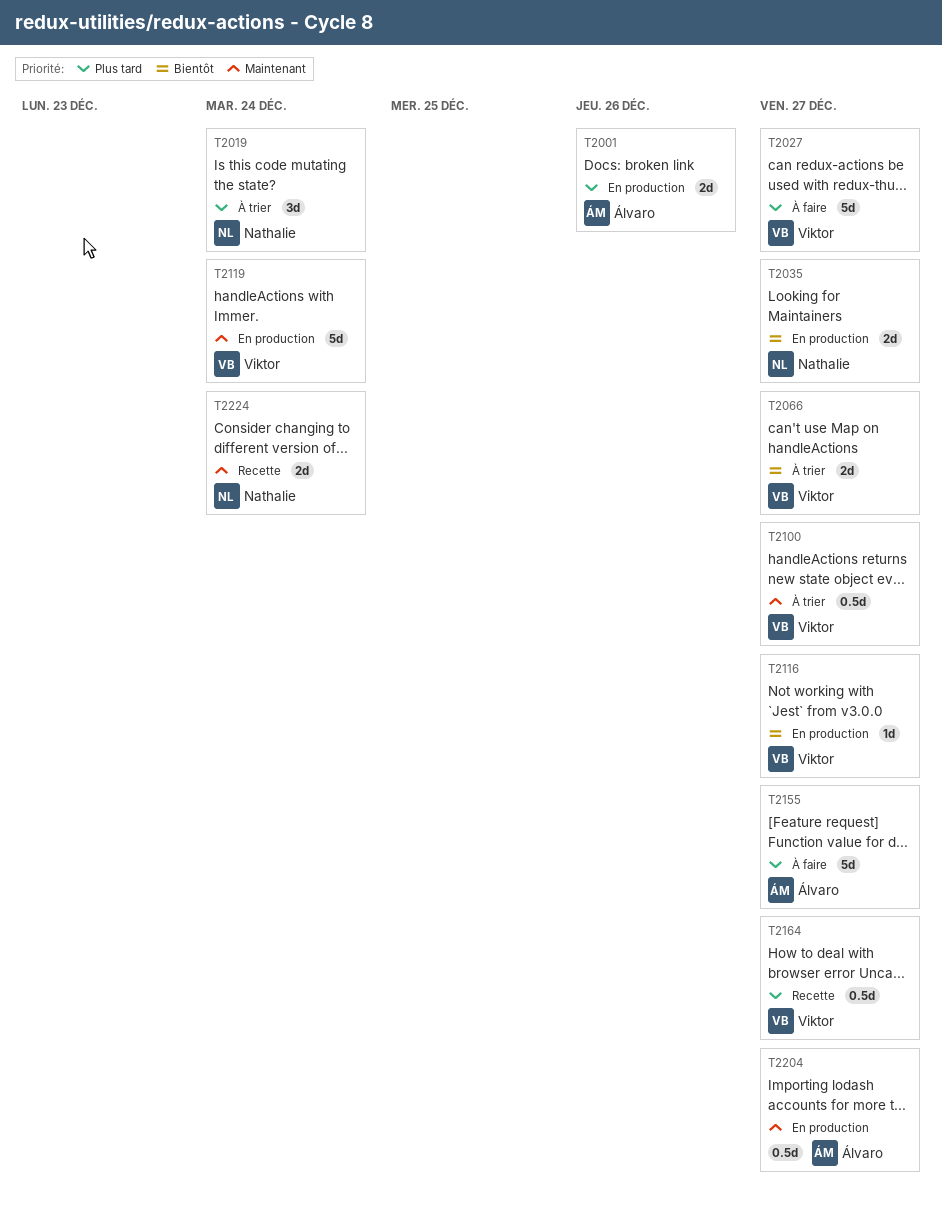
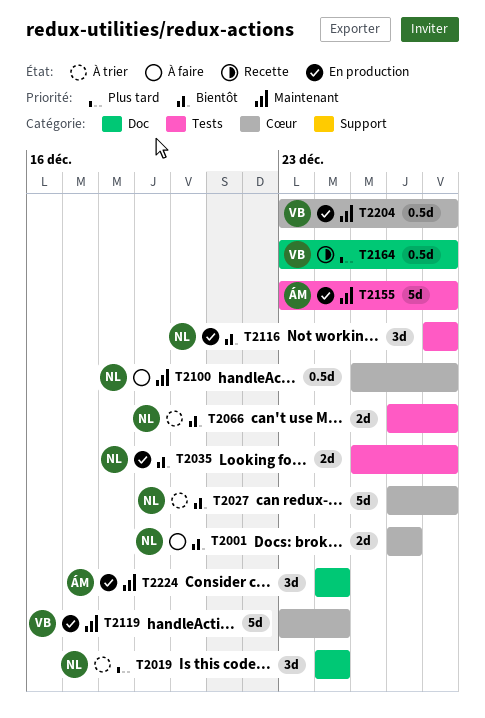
T2001, status: En production -> À faire
T2001, owner: Álvaro -> Nathalie
T2001, priority: Plus tard -> Bientôt
T2027, status: À faire -> À trier
T2027, owner: Viktor -> Nathalie
T2027, priority: Plus tard -> Bientôt
T2066, owner: Viktor -> Nathalie
T2100, status: À trier -> À faire
T2100, owner: Viktor -> Nathalie
T2116, owner: Viktor -> Nathalie
T2116, estimate: 1d -> 3d
T2155, status: À faire -> En production
T2155, priority: Plus tard -> Maintenant
T2204, owner: Álvaro -> Viktor
T2224, status: Recette -> En production
T2224, owner: Nathalie -> Álvaro
T2224, estimate: 2d -> 3d

